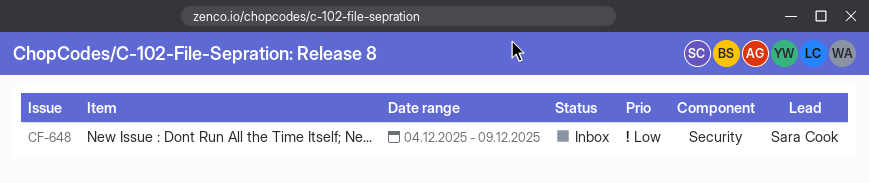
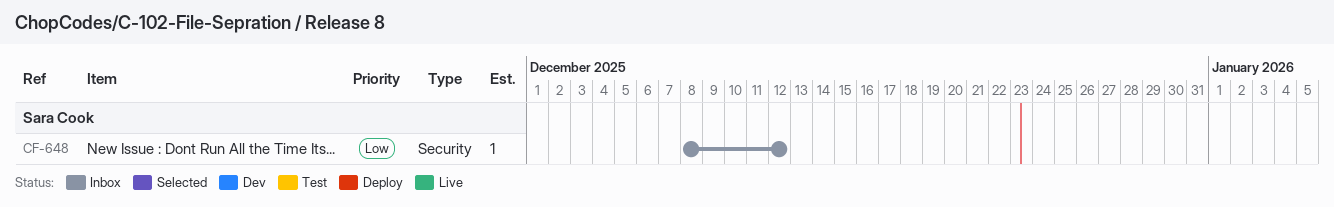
CF-648, start: Dec 4 -> Dec 8
CF-648, due: Dec 9 -> Dec 12

